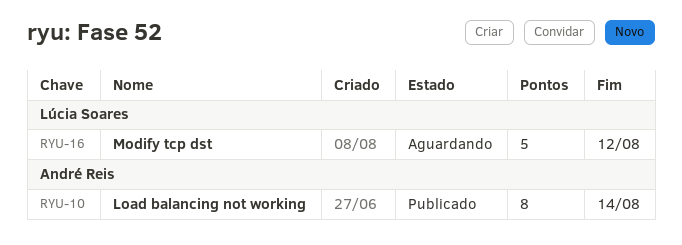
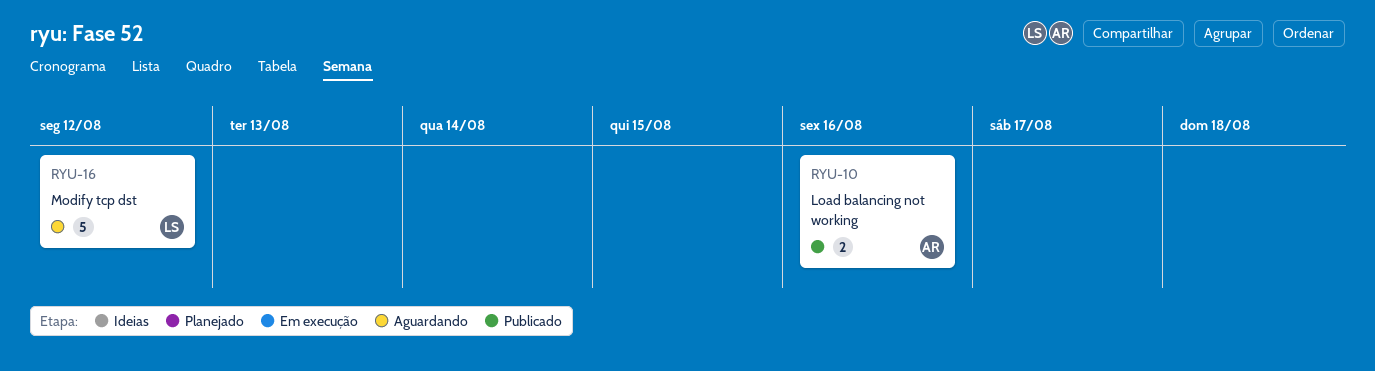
RYU-10, estimate: 8 -> 2
RYU-10, due: Aug 14 -> Aug 16

